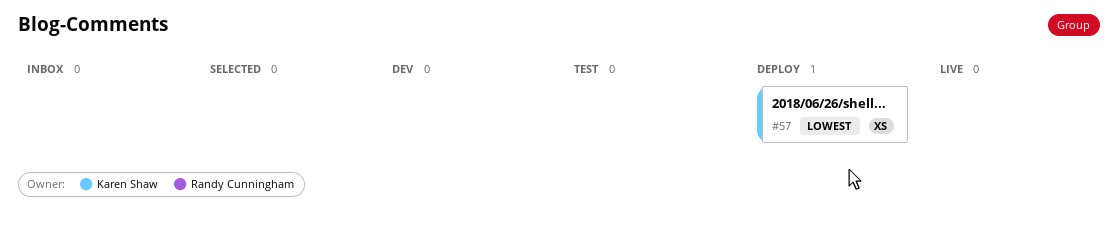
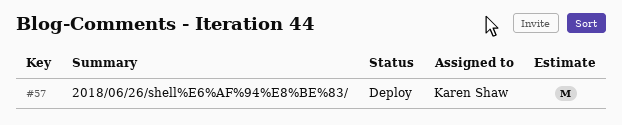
#57, estimate: XS -> M

